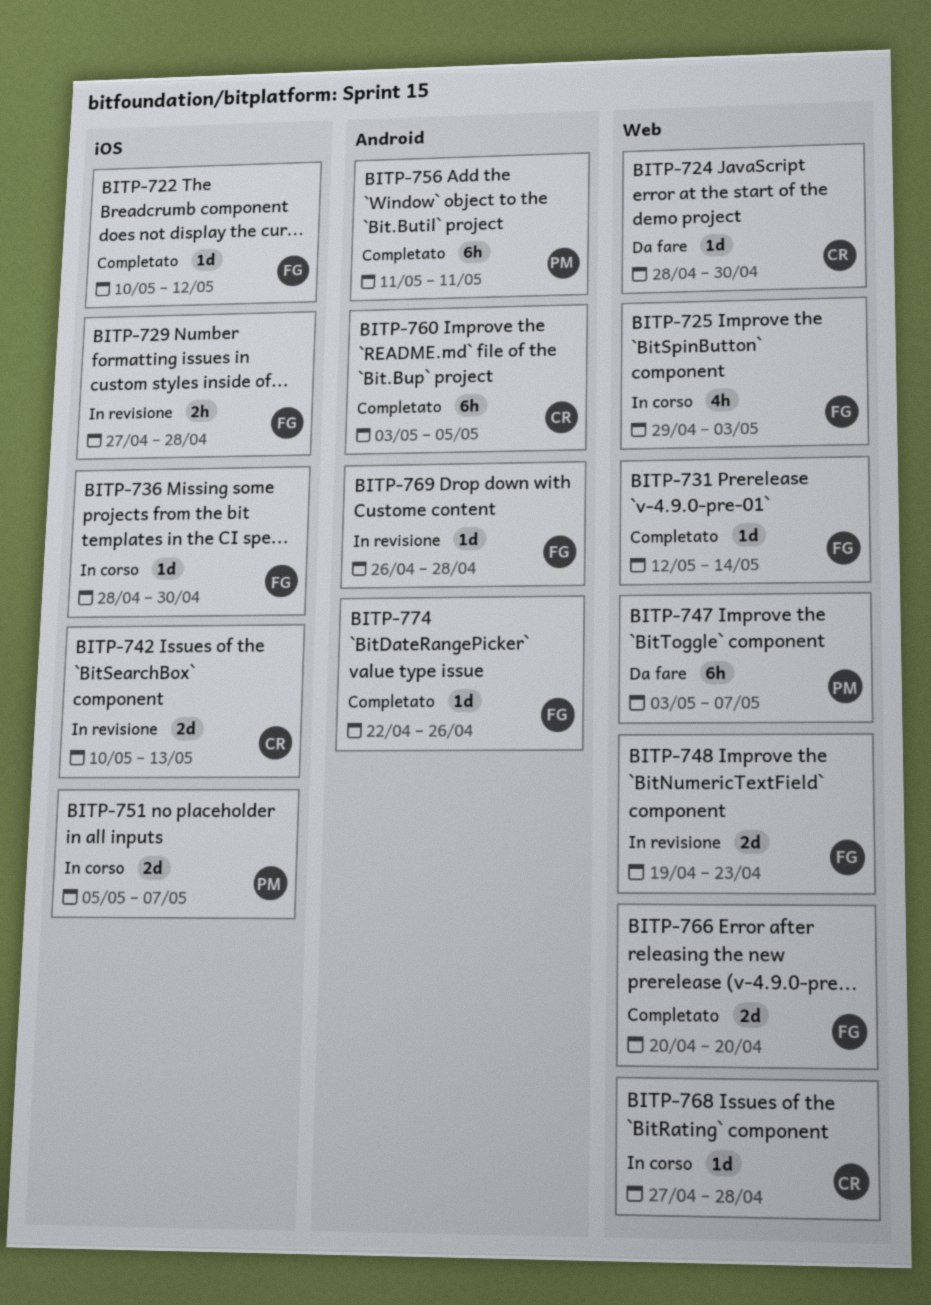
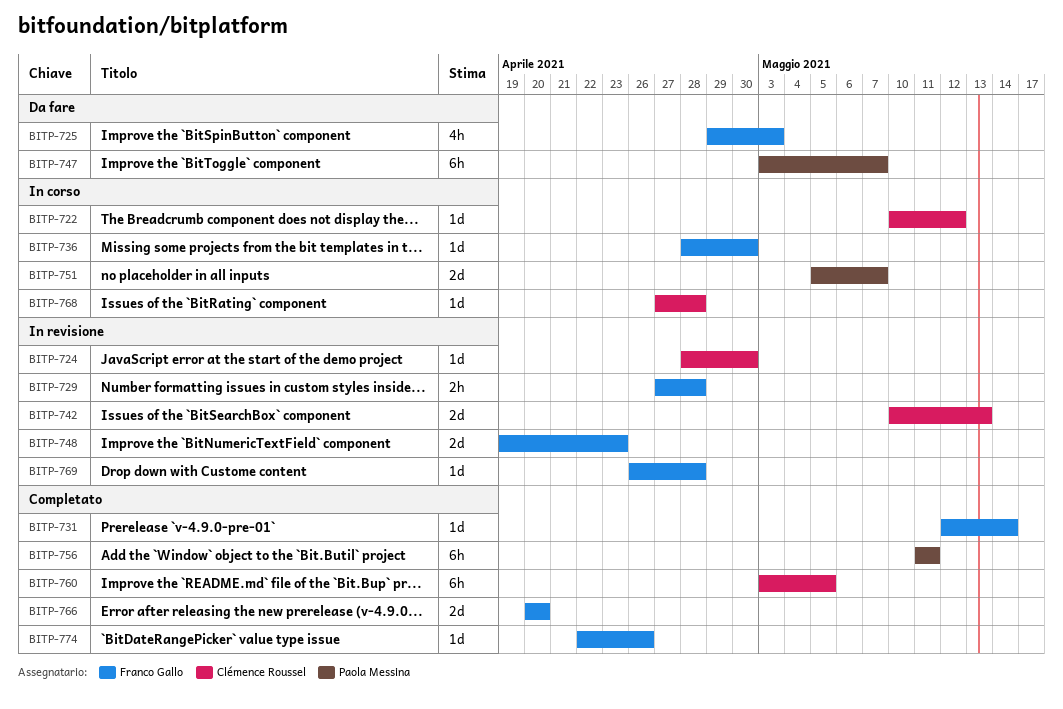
BITP-722, status: Completato -> In corso
BITP-722, owner: Franco Gallo -> Clémence Roussel
BITP-724, status: Da fare -> In revisione
BITP-725, status: In corso -> Da fare

